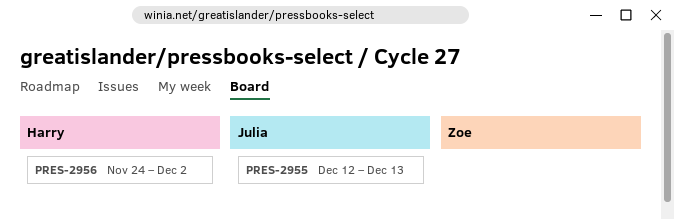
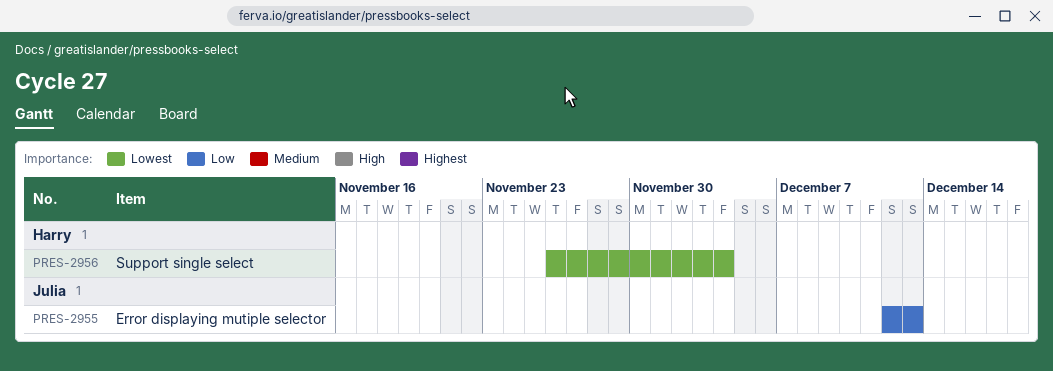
PRES-2956, start: Nov 24 -> Nov 26
PRES-2956, due: Dec 2 -> Dec 4

